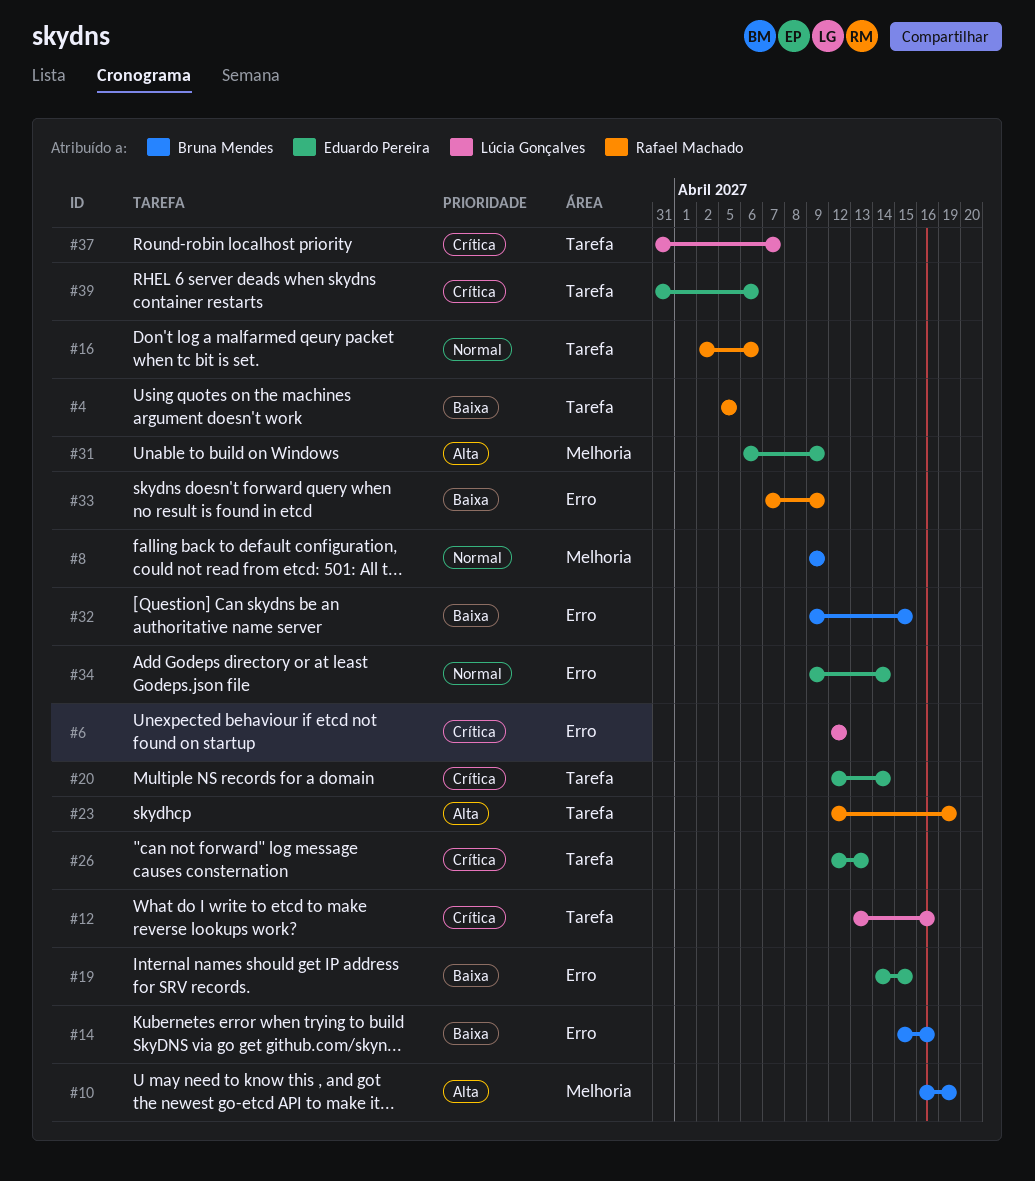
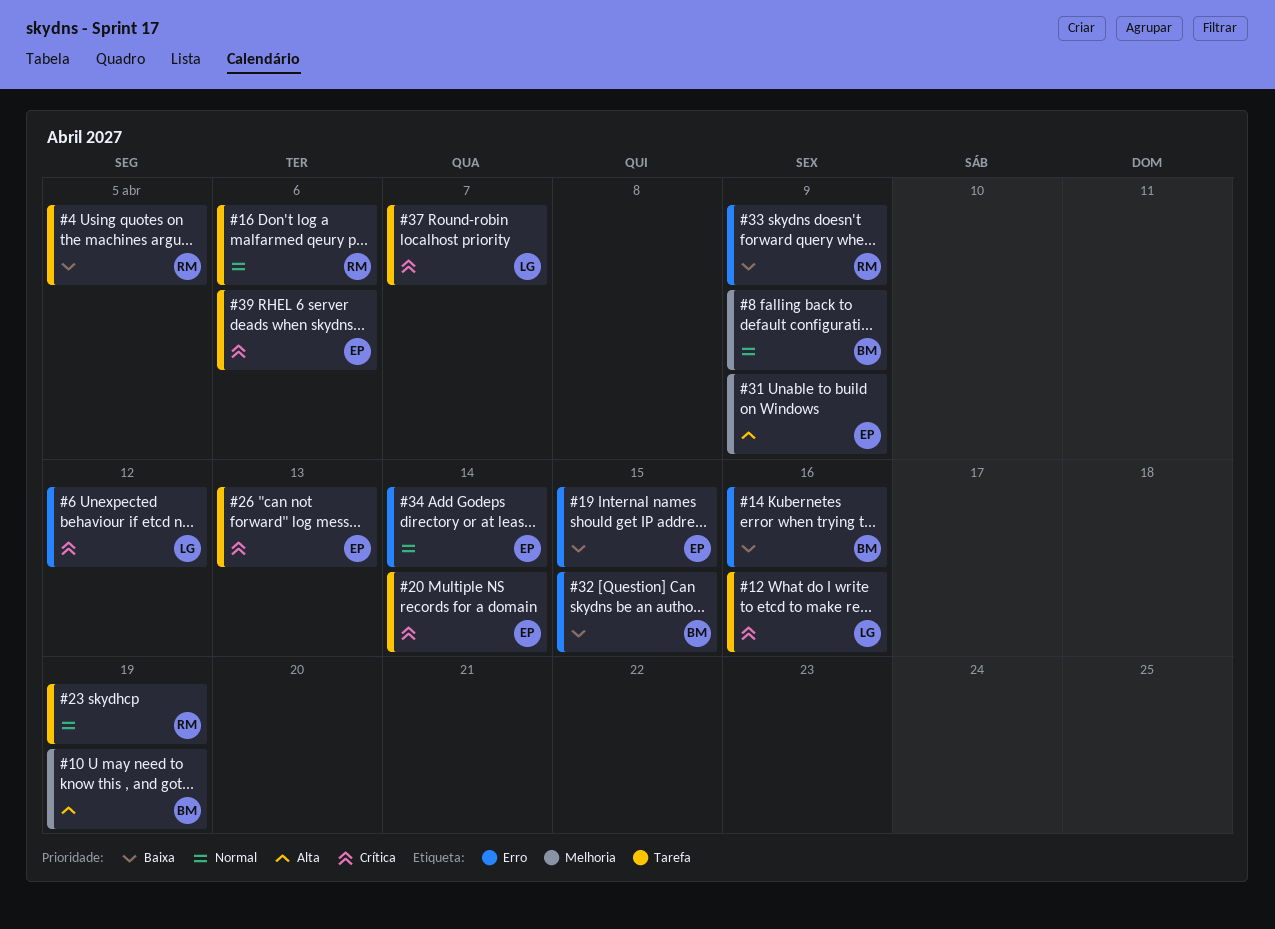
#23, priority: Alta -> Normal

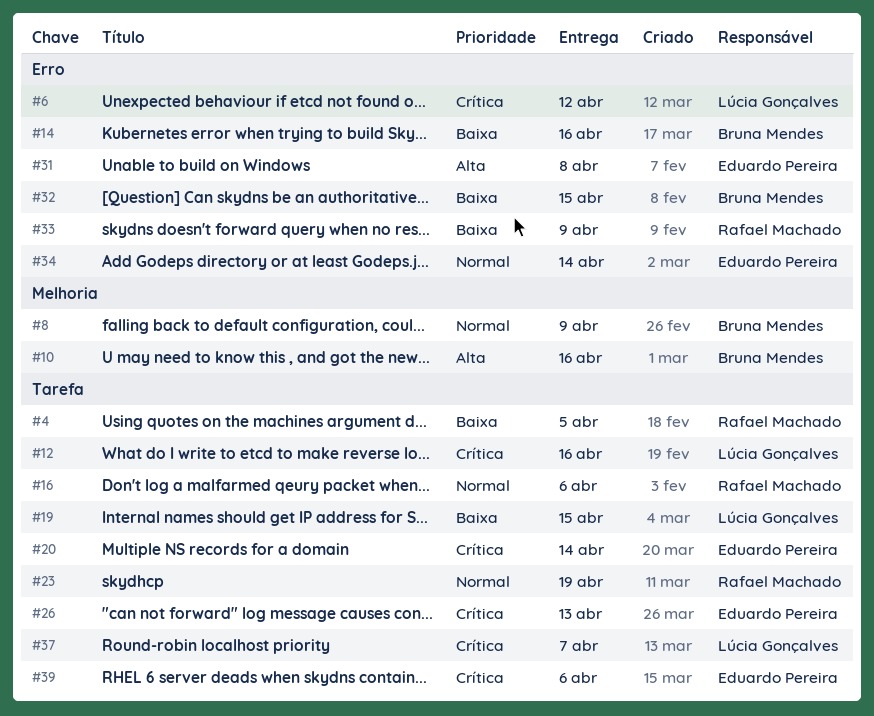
#10, due: Apr 19 -> Apr 16
#19, owner: Eduardo Pereira -> Lúcia Gonçalves
#19, label: Erro -> Tarefa
#31, label: Melhoria -> Erro
#31, due: Apr 9 -> Apr 8

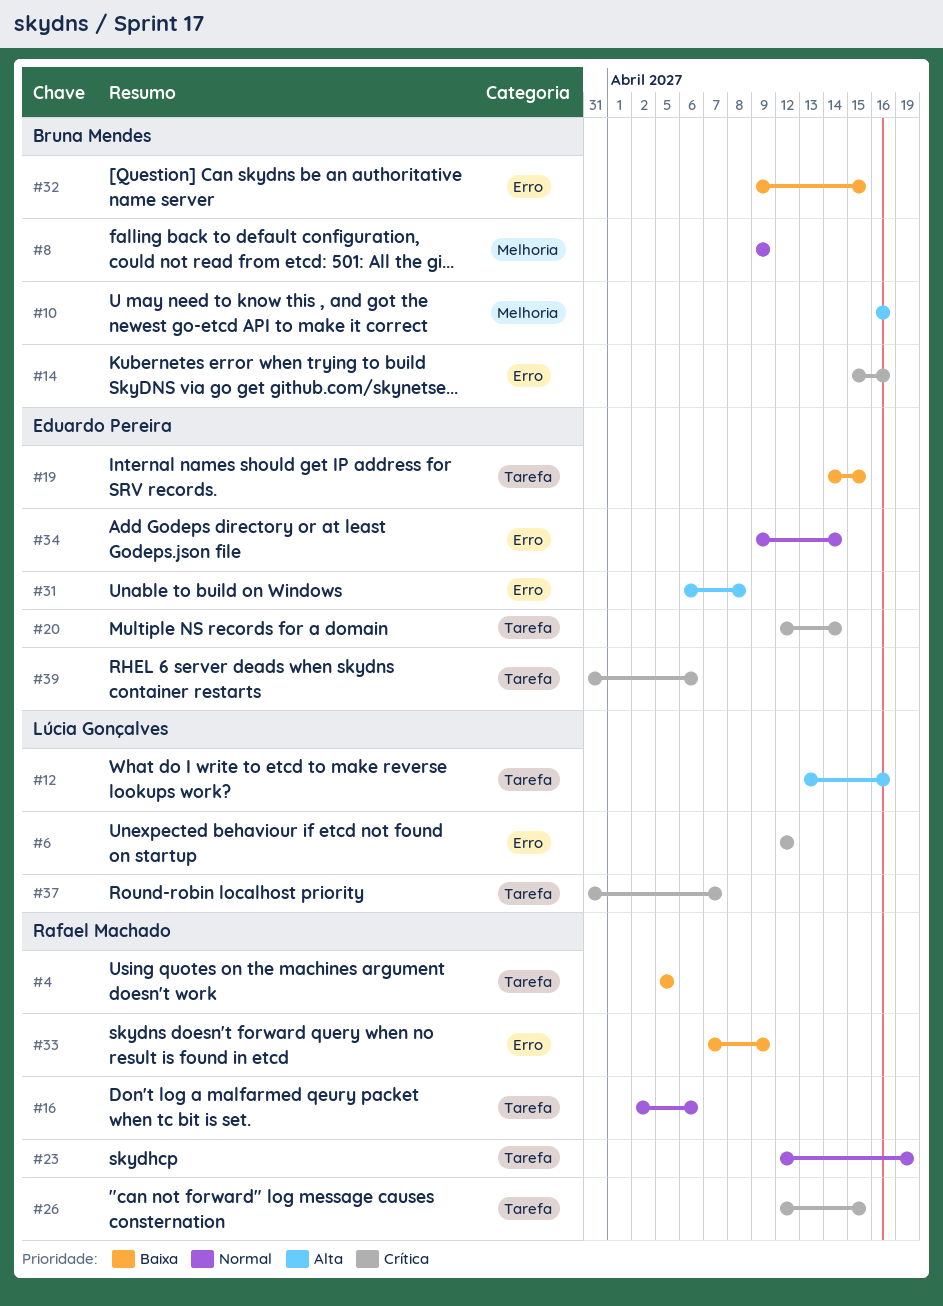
#12, priority: Crítica -> Alta
#14, priority: Baixa -> Crítica
#19, owner: Lúcia Gonçalves -> Eduardo Pereira
#26, owner: Eduardo Pereira -> Rafael Machado
#26, due: Apr 13 -> Apr 15

